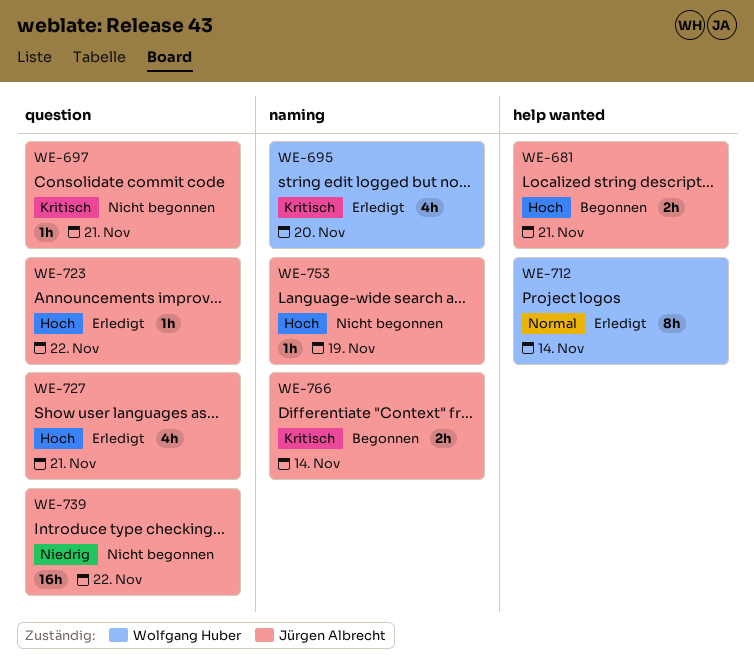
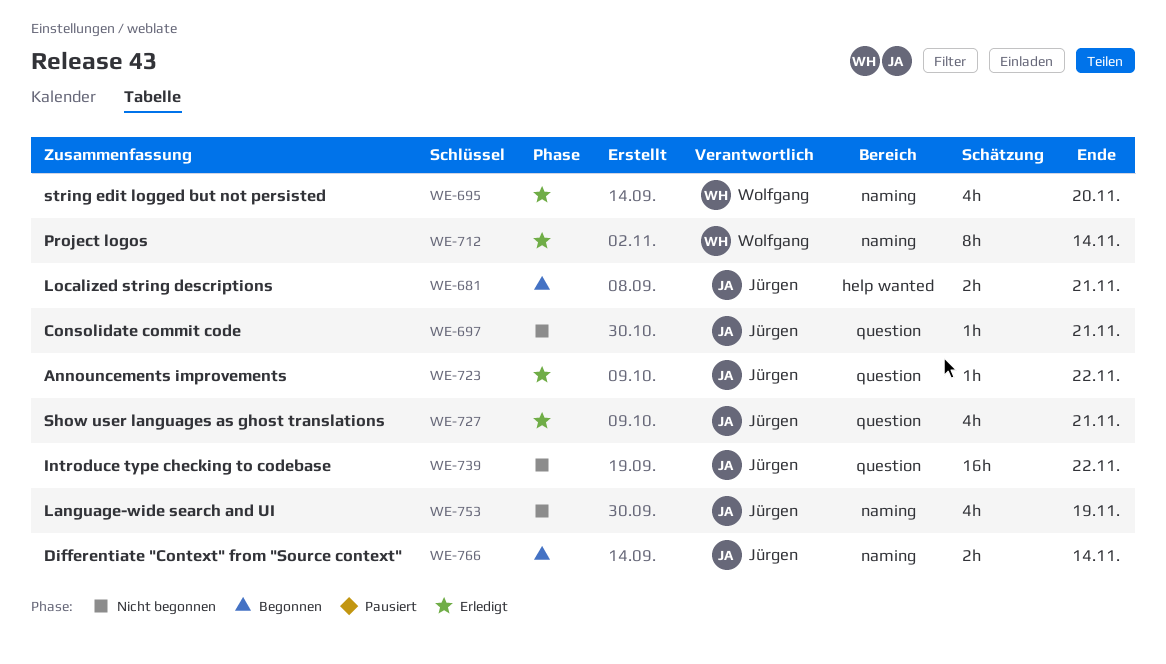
WE-712, label: help wanted -> naming
WE-753, estimate: 1h -> 4h

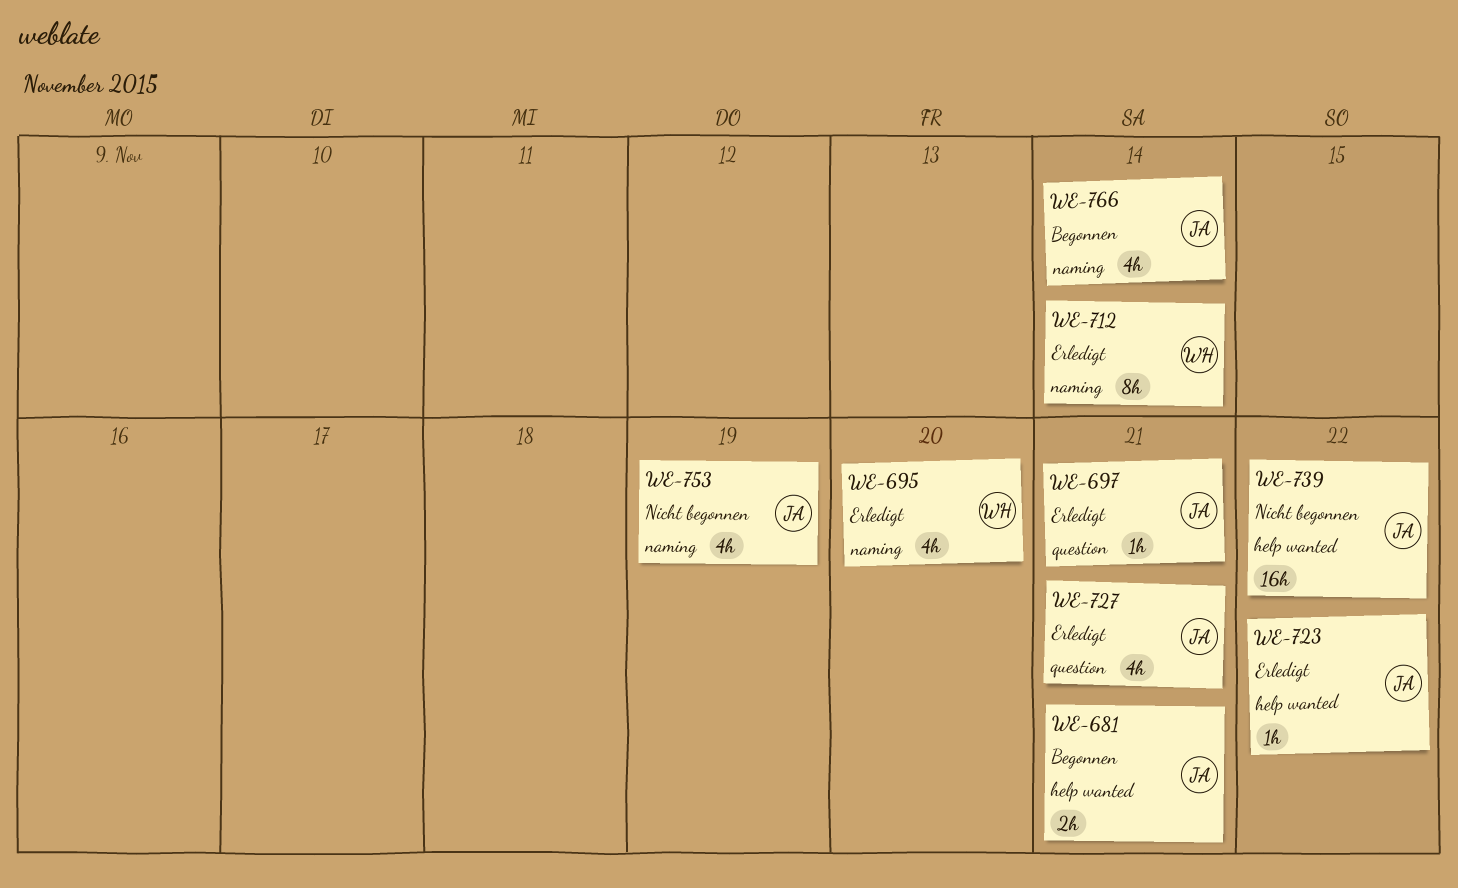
WE-697, status: Nicht begonnen -> Erledigt
WE-723, label: question -> help wanted
WE-739, label: question -> help wanted
WE-766, estimate: 2h -> 4h

